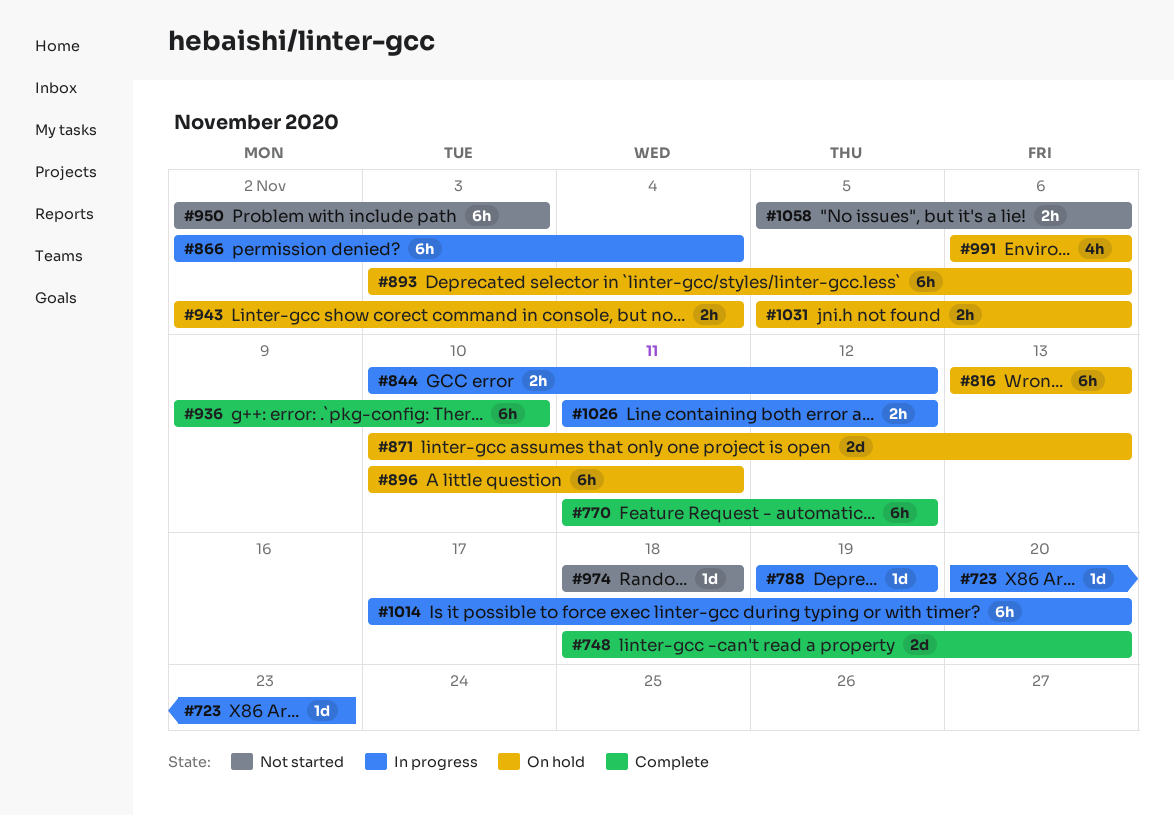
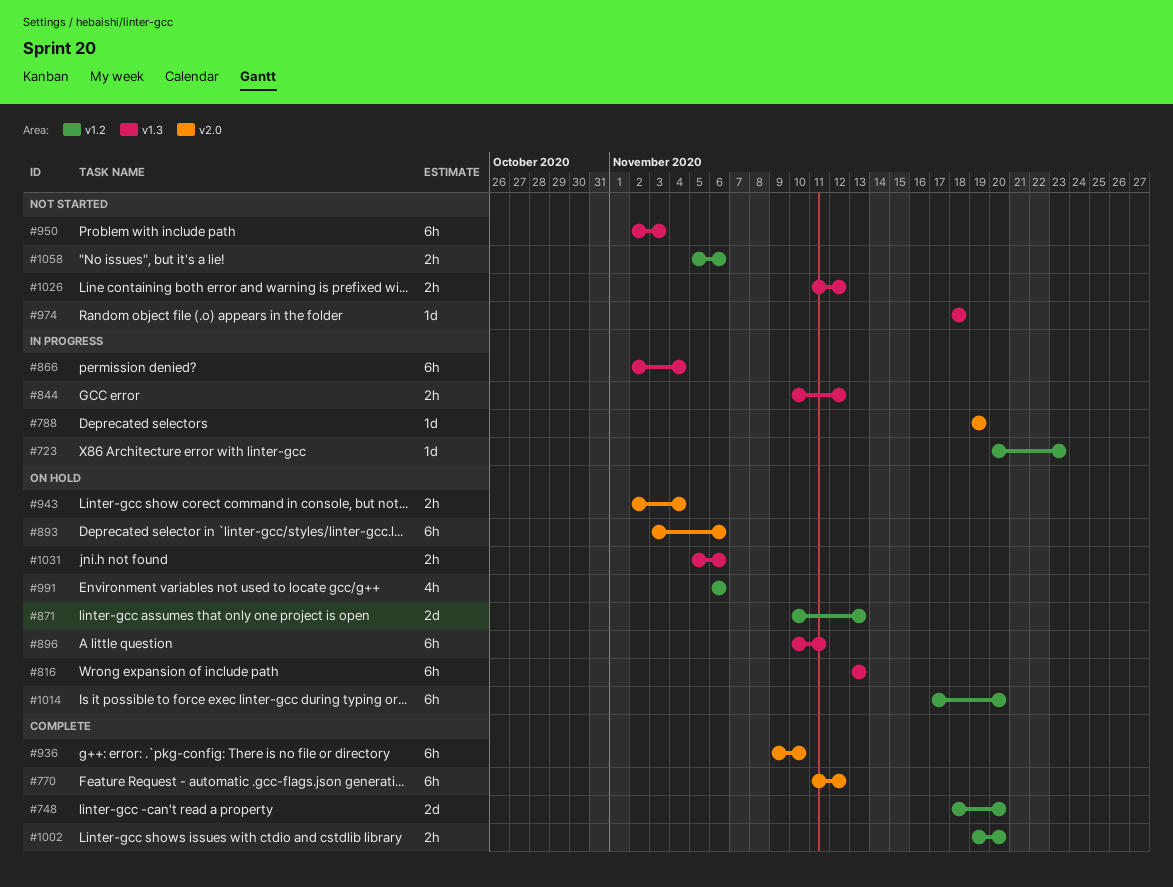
#1002: none -> present
#1014, status: In progress -> On hold
#1026, status: In progress -> Not started

